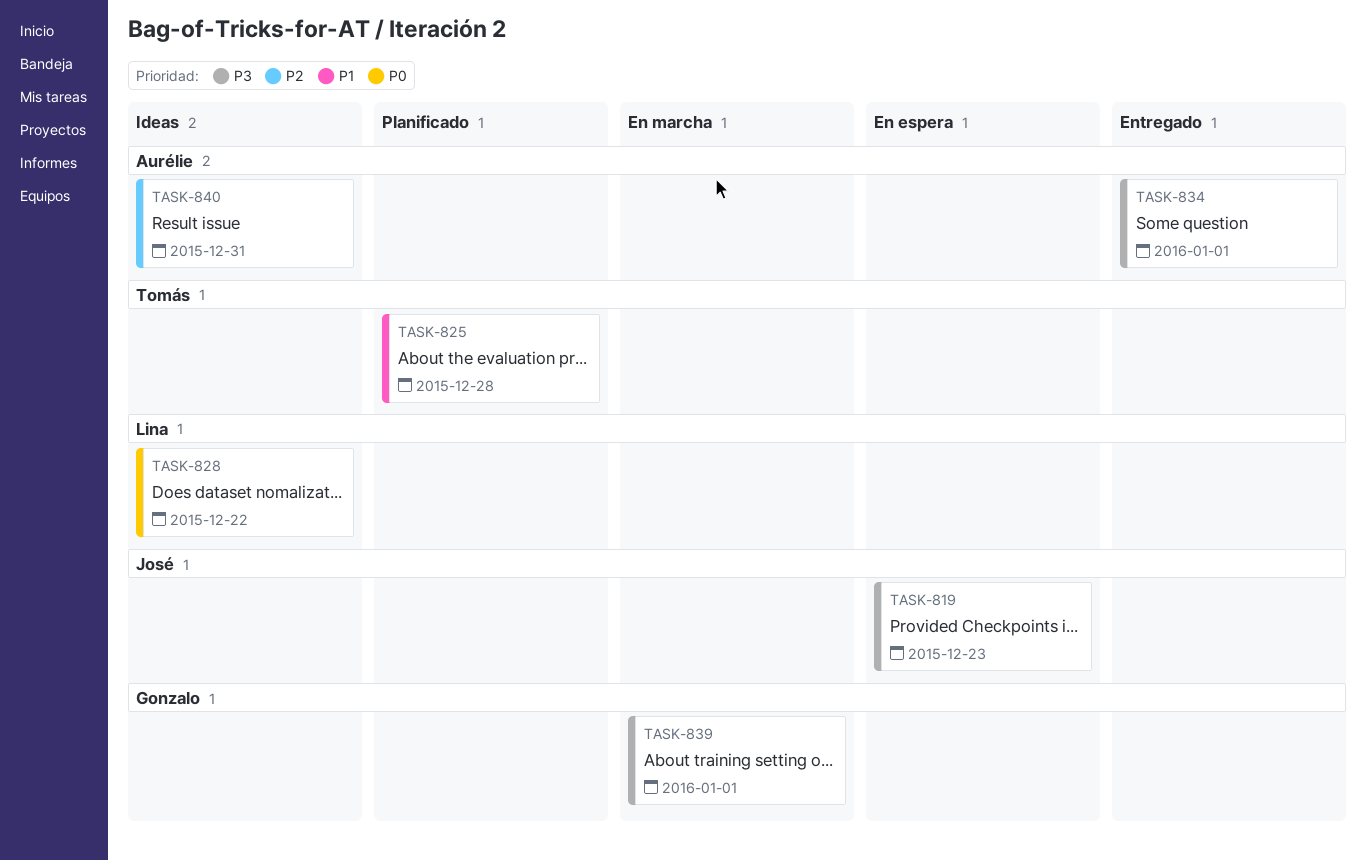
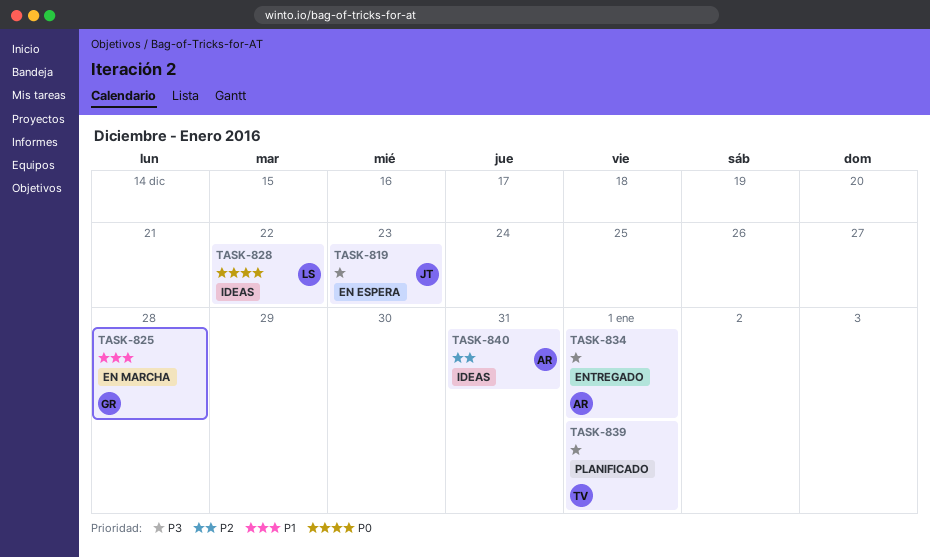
TASK-825, status: Planificado -> En marcha
TASK-825, owner: Tomás -> Gonzalo
TASK-839, status: En marcha -> Planificado
TASK-839, owner: Gonzalo -> Tomás

